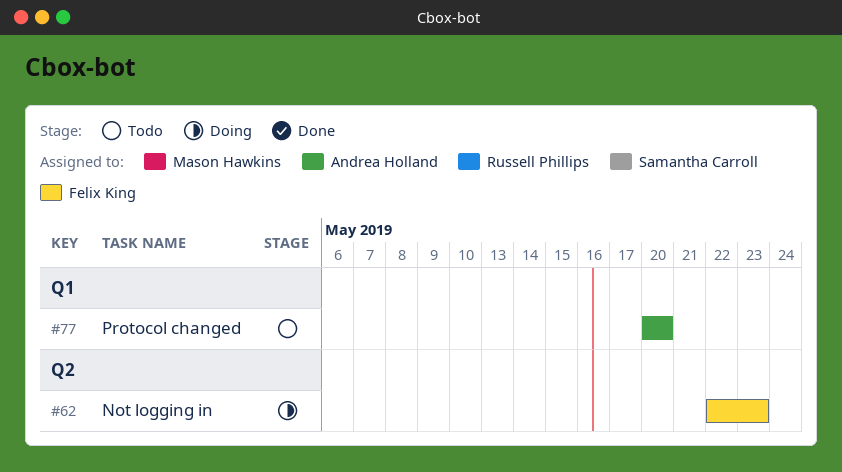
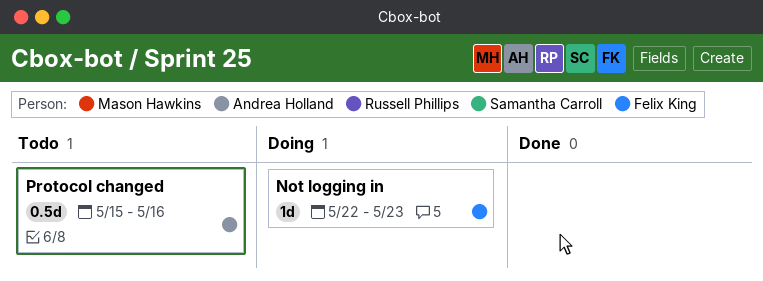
Protocol changed, start: May 20 -> May 15
Protocol changed, due: May 20 -> May 16

